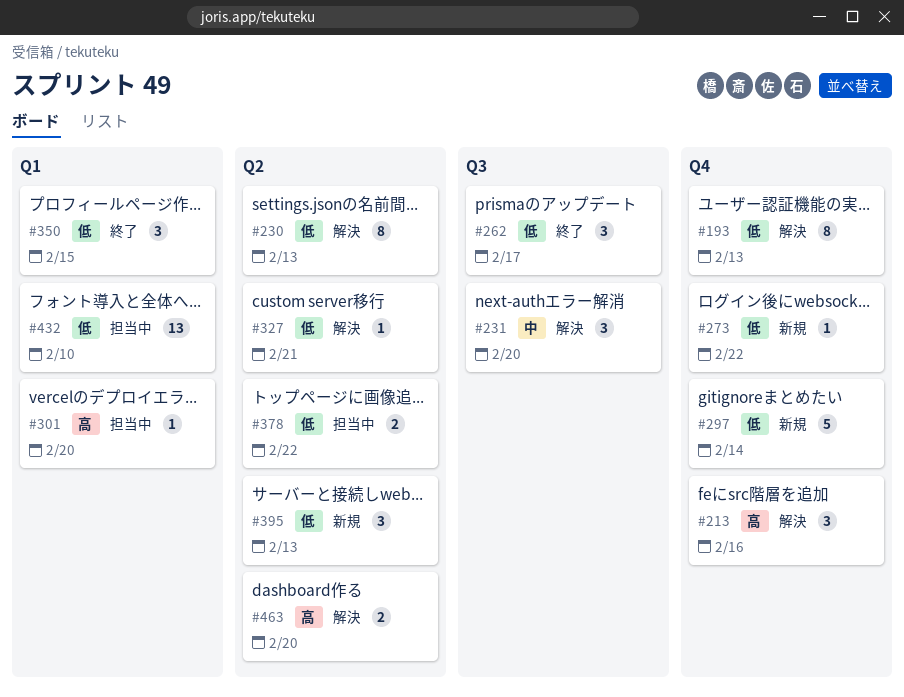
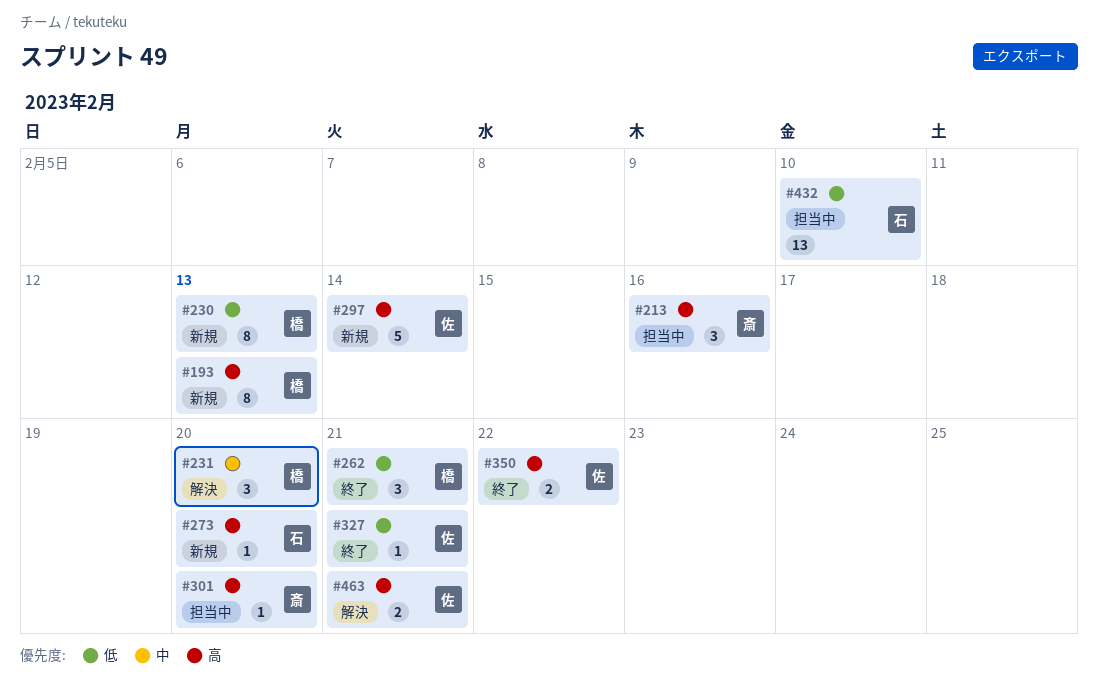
#193, status: 解決 -> 新規
#193, priority: 低 -> 高
#213, status: 解決 -> 担当中
#230, status: 解決 -> 新規
#262, due: Feb 17 -> Feb 21
#273, priority: 低 -> 高
#273, due: Feb 22 -> Feb 20
#297, priority: 低 -> 高
#327, status: 解決 -> 終了
#350, priority: 低 -> 高
#350, estimate: 3 -> 2
#350, due: Feb 15 -> Feb 22
#378: present -> none
#395: present -> none
#463, due: Feb 20 -> Feb 21

